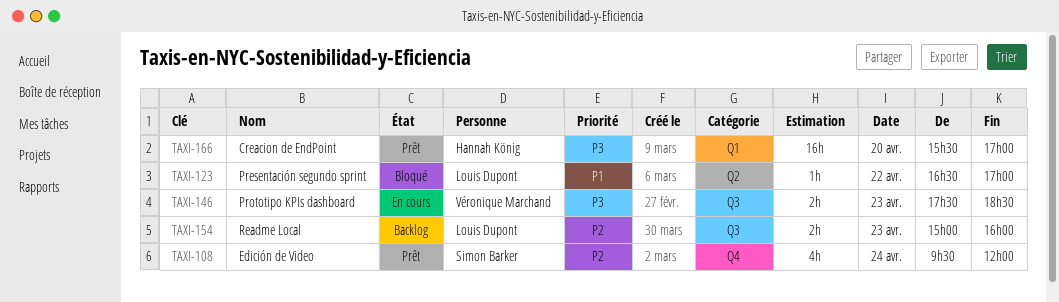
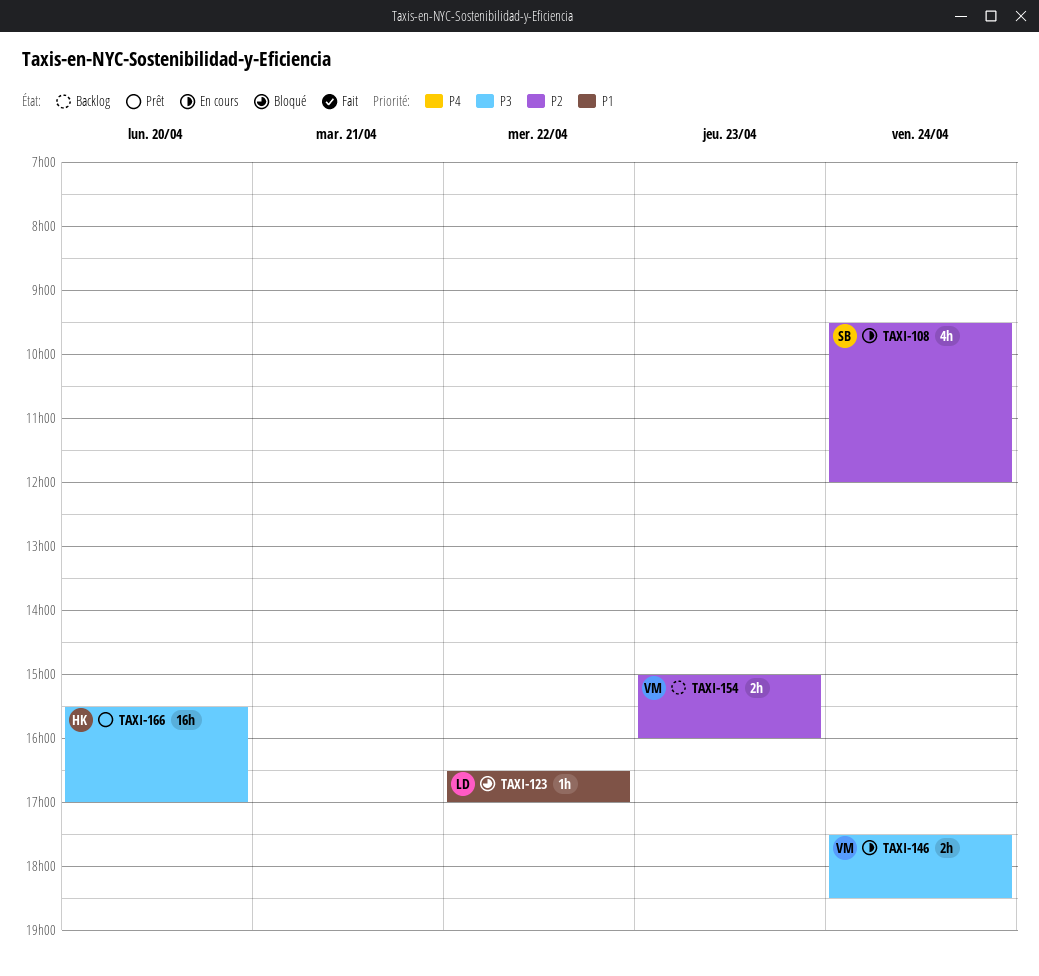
TAXI-108, status: Prêt -> En cours
TAXI-146, day: Apr 23 -> Apr 24
TAXI-154, owner: Louis Dupont -> Véronique Marchand

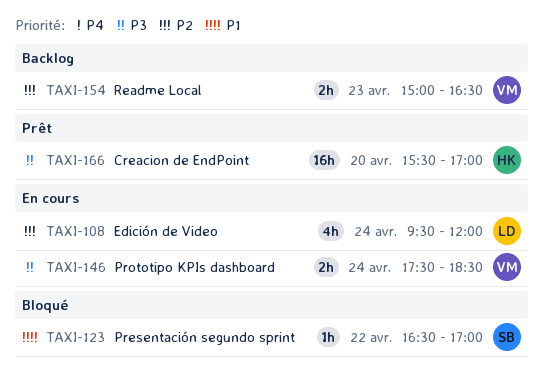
TAXI-108, owner: SB -> LD
TAXI-123, owner: LD -> SB
TAXI-154, ends: 16:00 -> 16:30

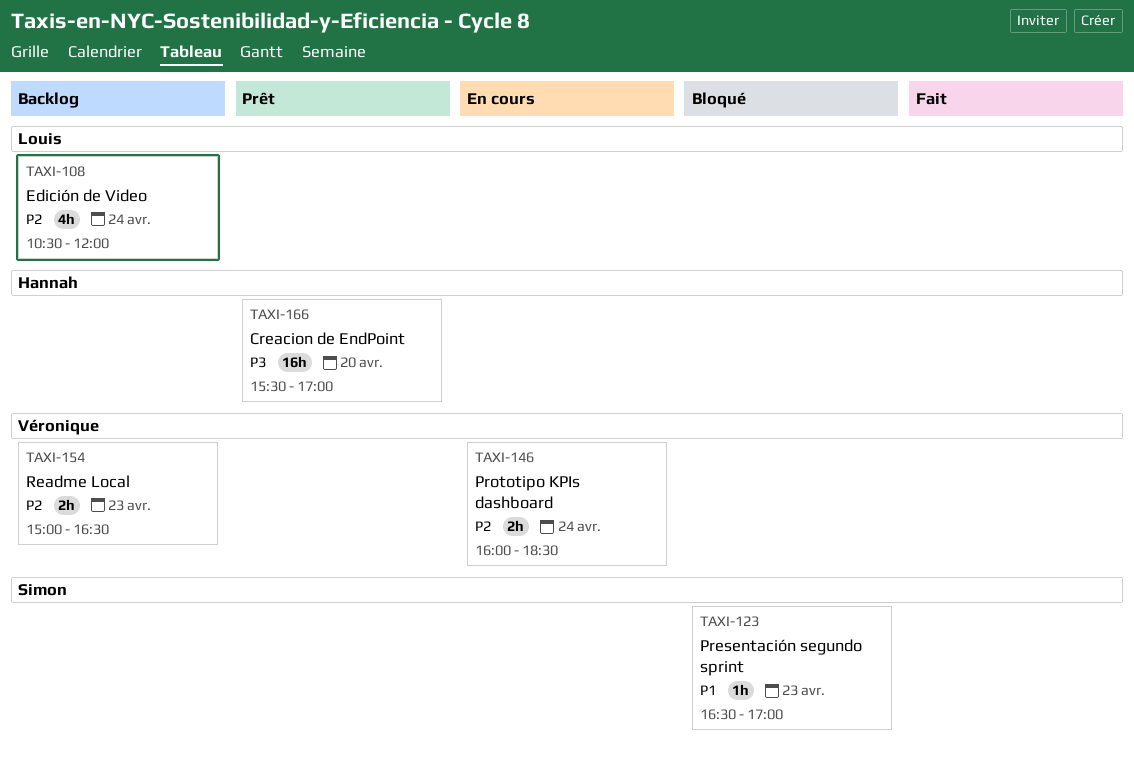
TAXI-108, status: En cours -> Backlog
TAXI-108, begins: 09:30 -> 10:30
TAXI-123, day: Apr 22 -> Apr 23
TAXI-146, priority: P3 -> P2
TAXI-146, begins: 17:30 -> 16:00

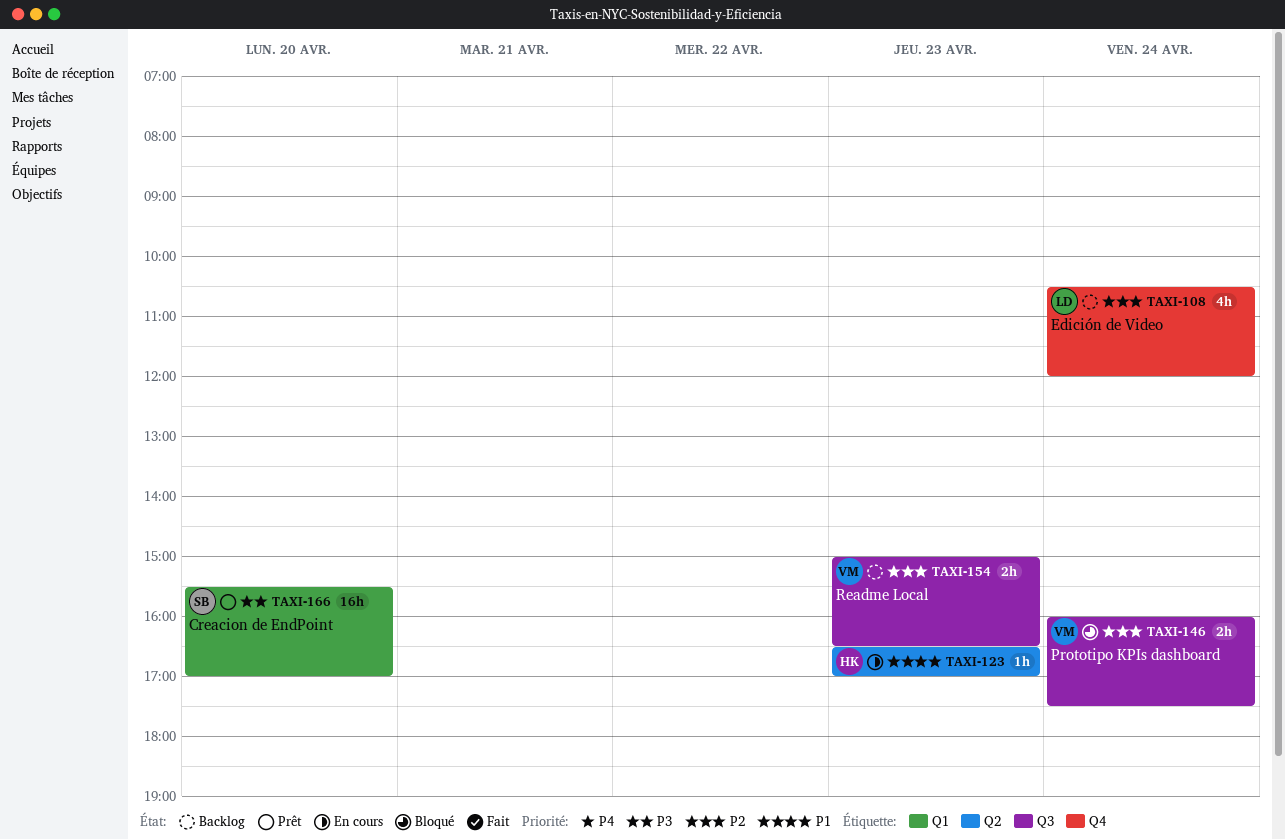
TAXI-123, status: Bloqué -> En cours
TAXI-123, owner: Simon -> Hannah
TAXI-146, status: En cours -> Bloqué
TAXI-146, ends: 18:30 -> 17:30
TAXI-166, owner: Hannah -> Simon

